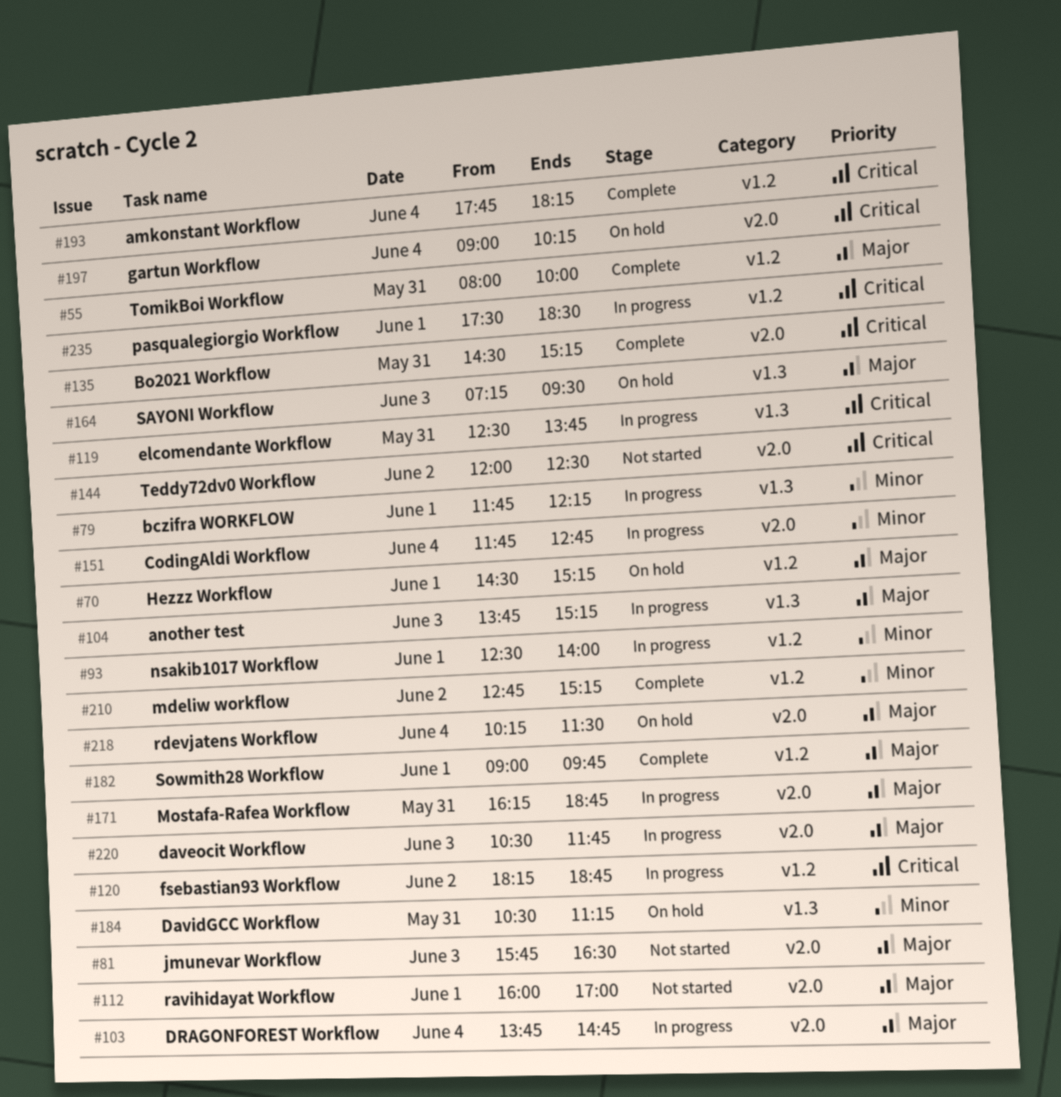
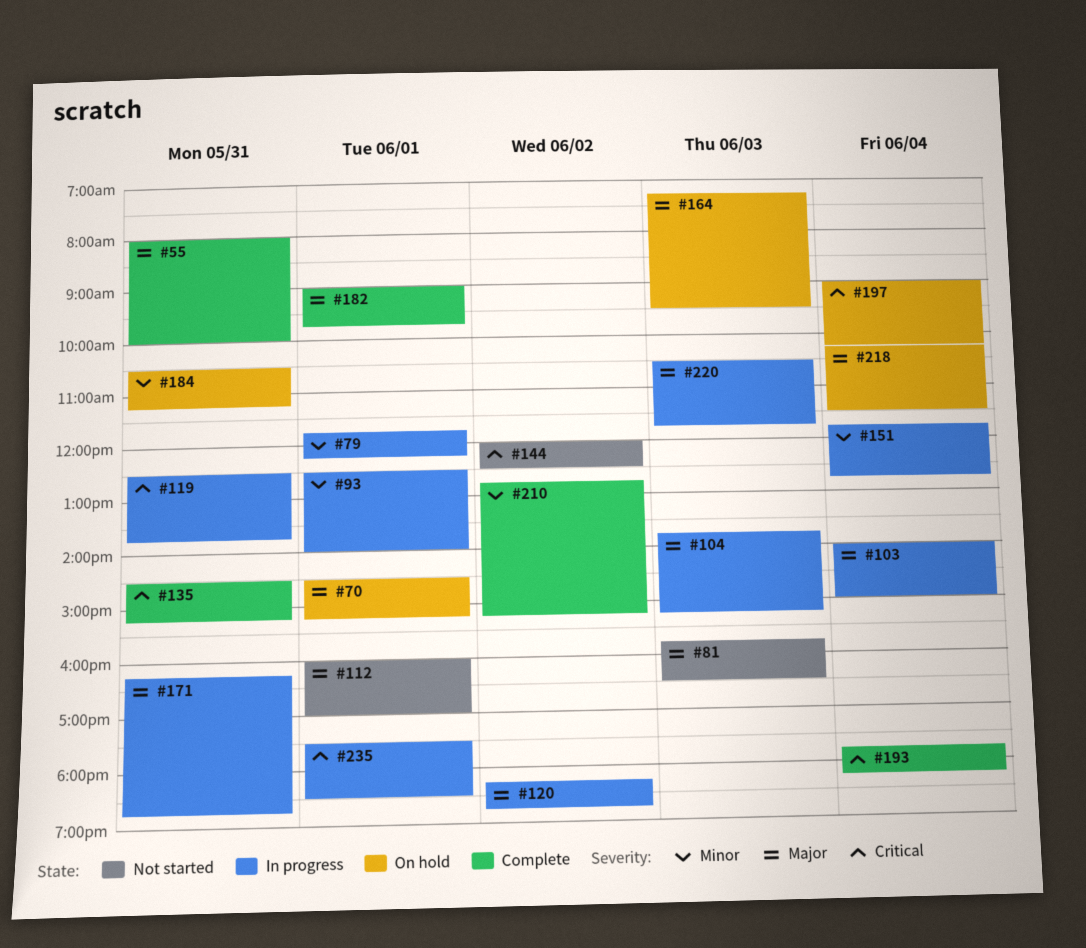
#103, begins: 13:45 -> 14:00
#103, ends: 14:45 -> 15:00
#120, priority: Critical -> Major

